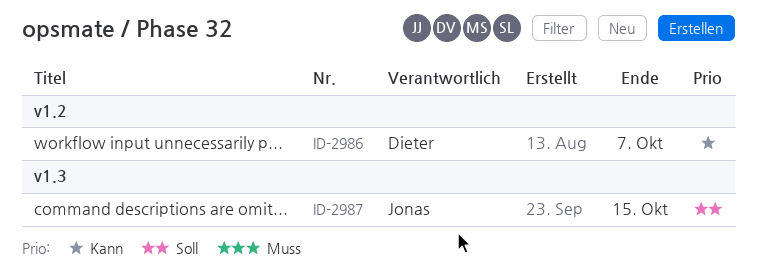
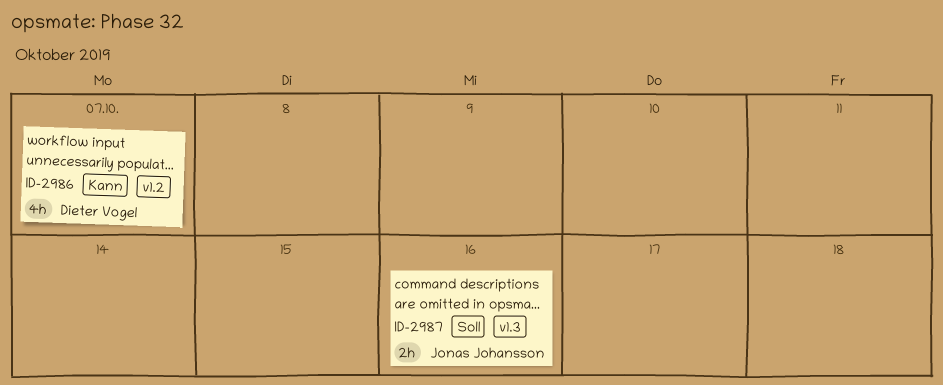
ID-2987, due: Oct 15 -> Oct 16

